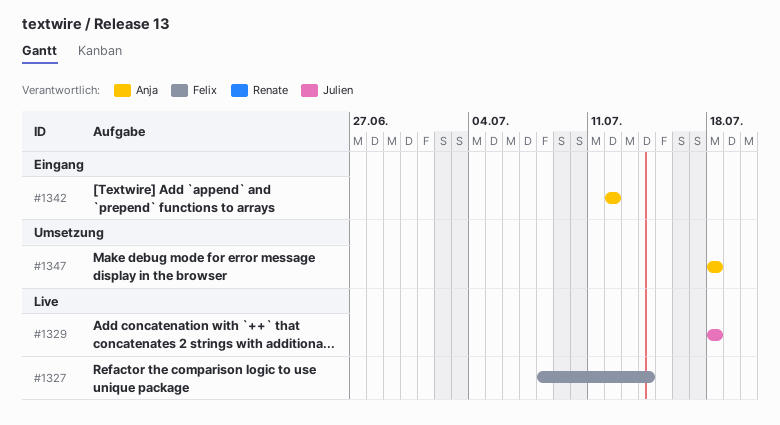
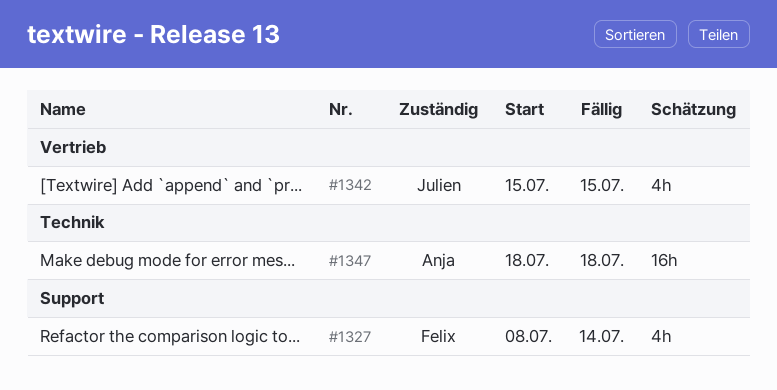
#1329: present -> none
#1342, owner: Anja -> Julien
#1342, start: Jul 12 -> Jul 15
#1342, due: Jul 12 -> Jul 15

